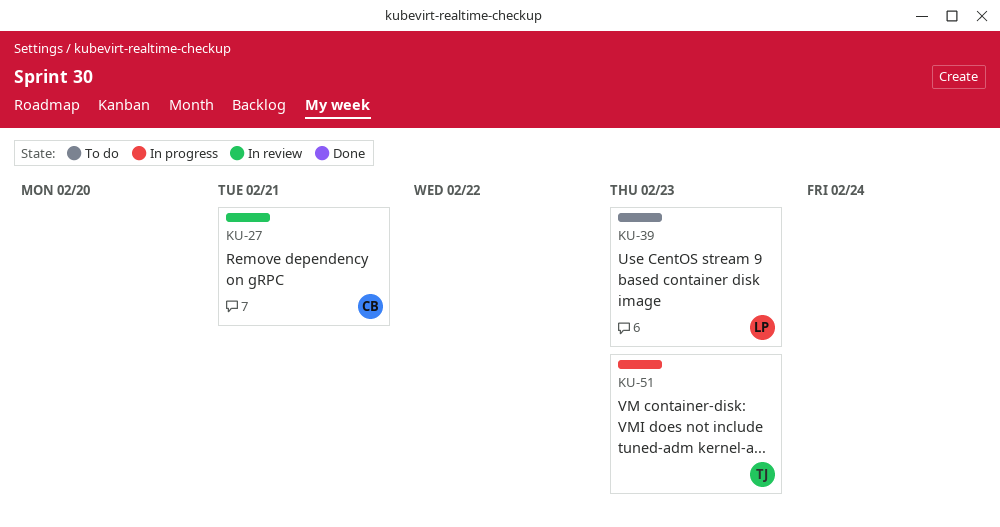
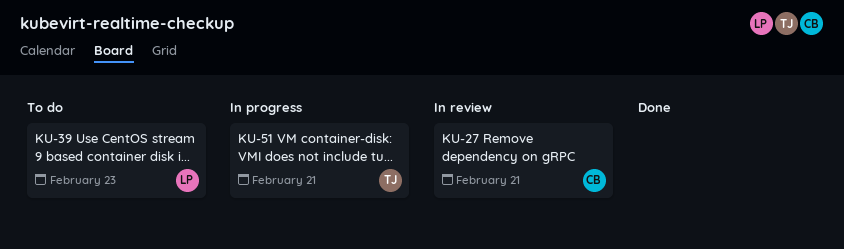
KU-51, due: Feb 23 -> Feb 21

